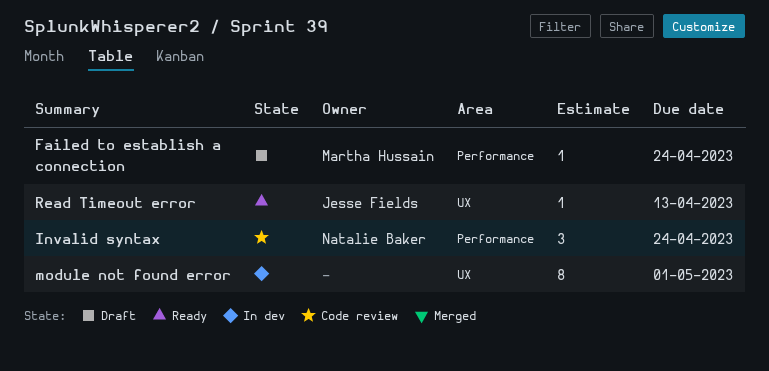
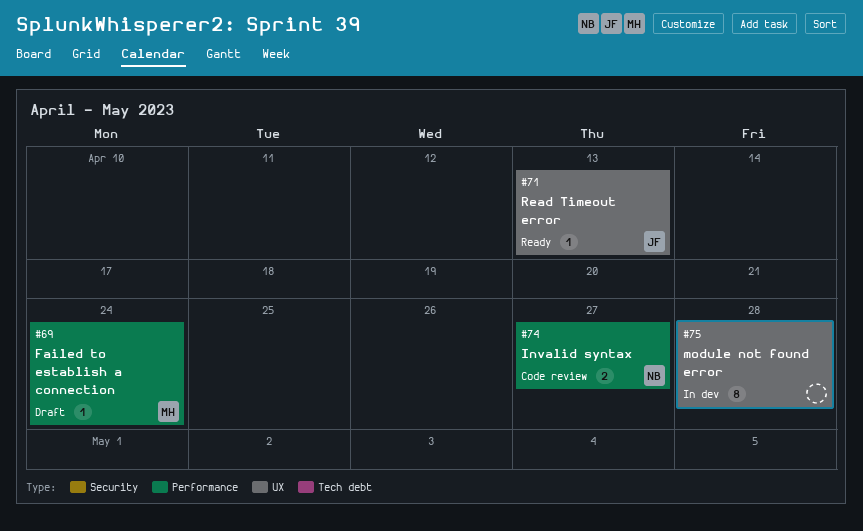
Invalid syntax, estimate: 3 -> 2
Invalid syntax, due: Apr 24 -> Apr 27
module not found error, due: May 1 -> Apr 28

